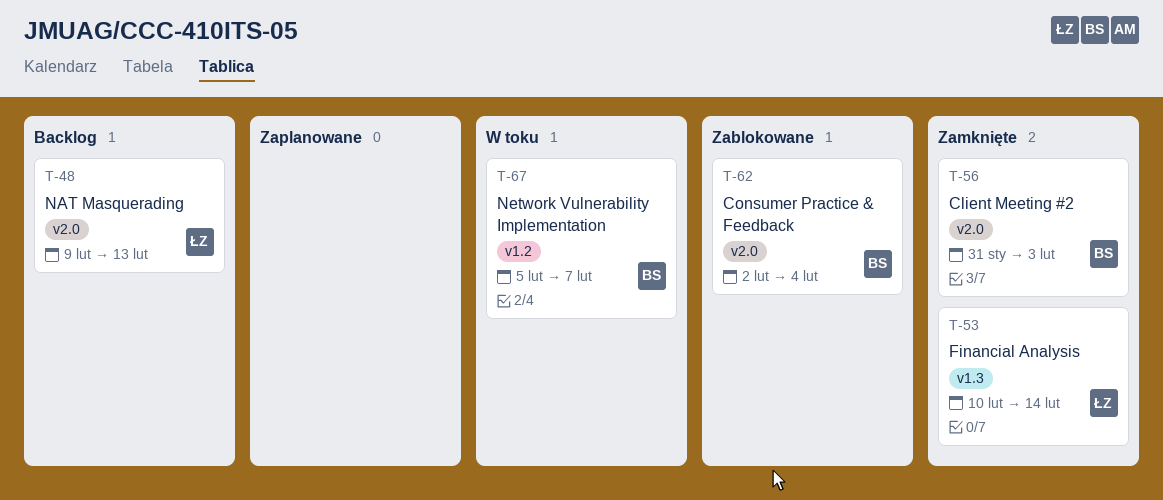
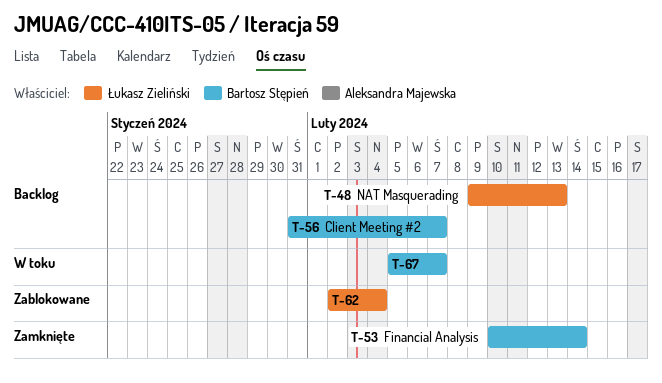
T-53, owner: Łukasz Zieliński -> Bartosz Stępień
T-56, status: Zamknięte -> Backlog
T-56, due: Feb 3 -> Feb 7
T-62, owner: Bartosz Stępień -> Łukasz Zieliński

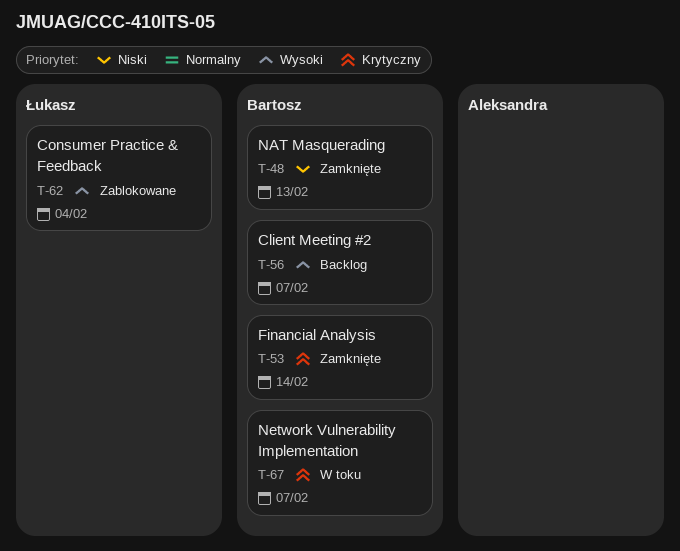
T-48, status: Backlog -> Zamknięte
T-48, owner: Łukasz Zieliński -> Bartosz Stępień

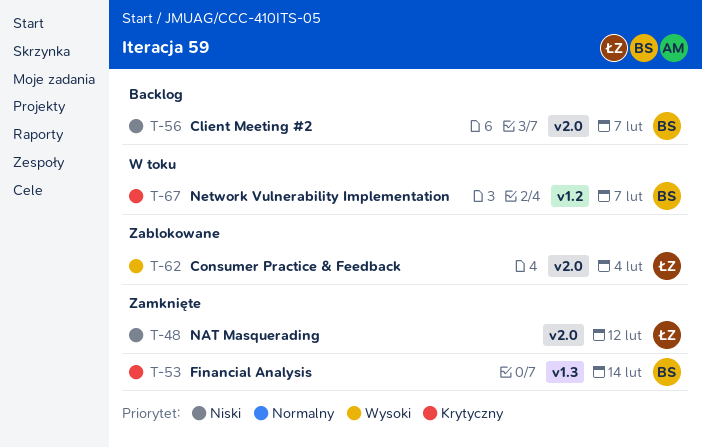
T-48, owner: Bartosz -> Łukasz
T-48, due: Feb 13 -> Feb 12
T-56, priority: Wysoki -> Niski

